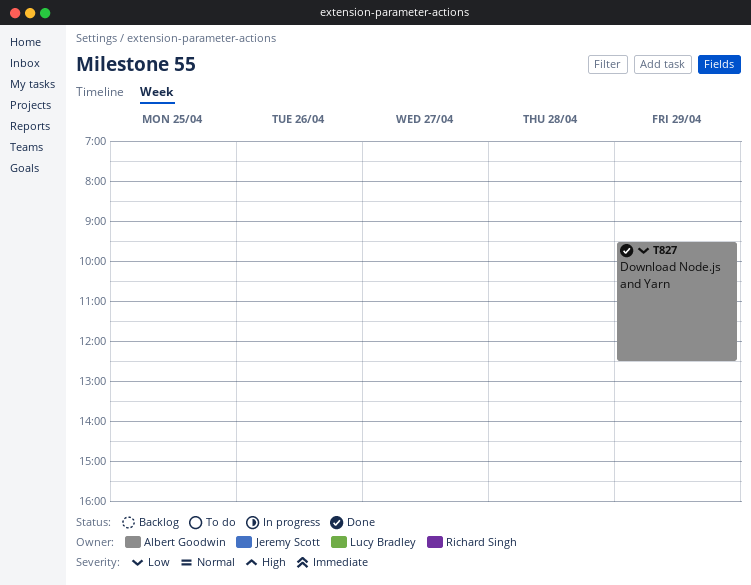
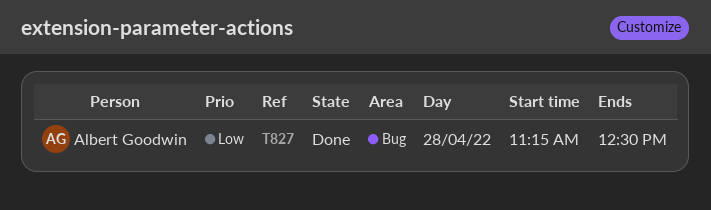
T827, day: Apr 29 -> Apr 28
T827, begins: 09:30 -> 11:15

